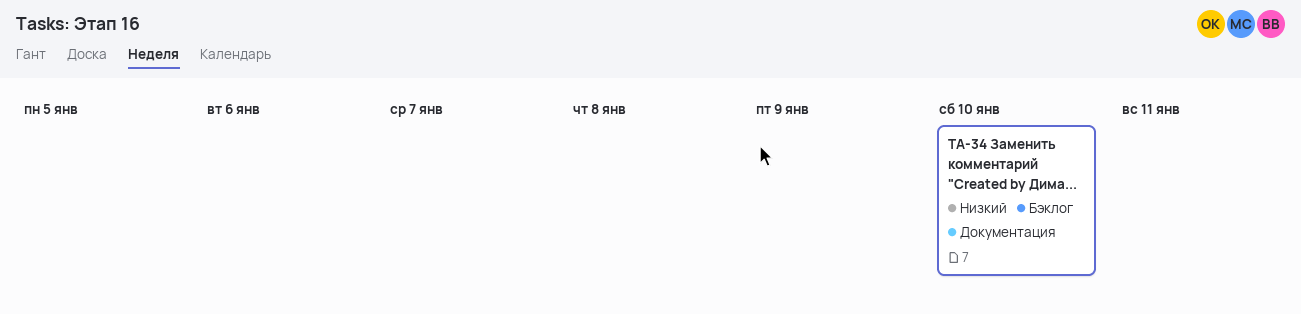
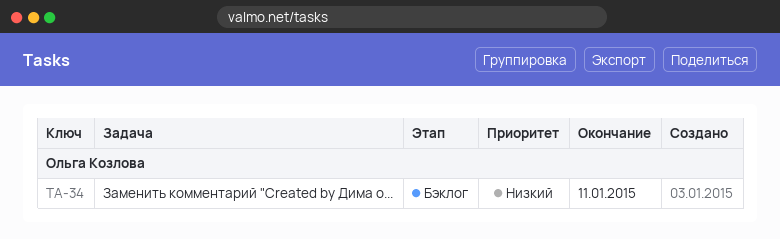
TA-34, due: Jan 10 -> Jan 11

